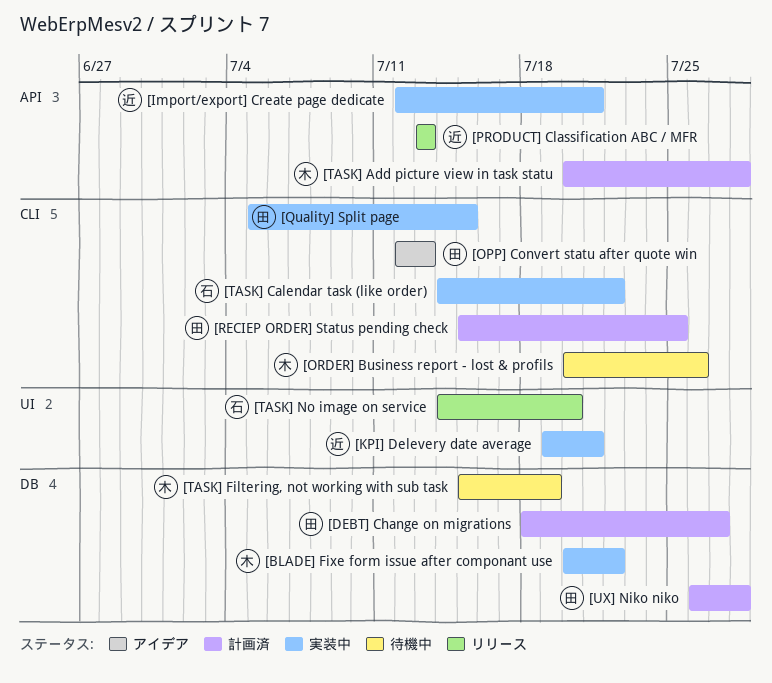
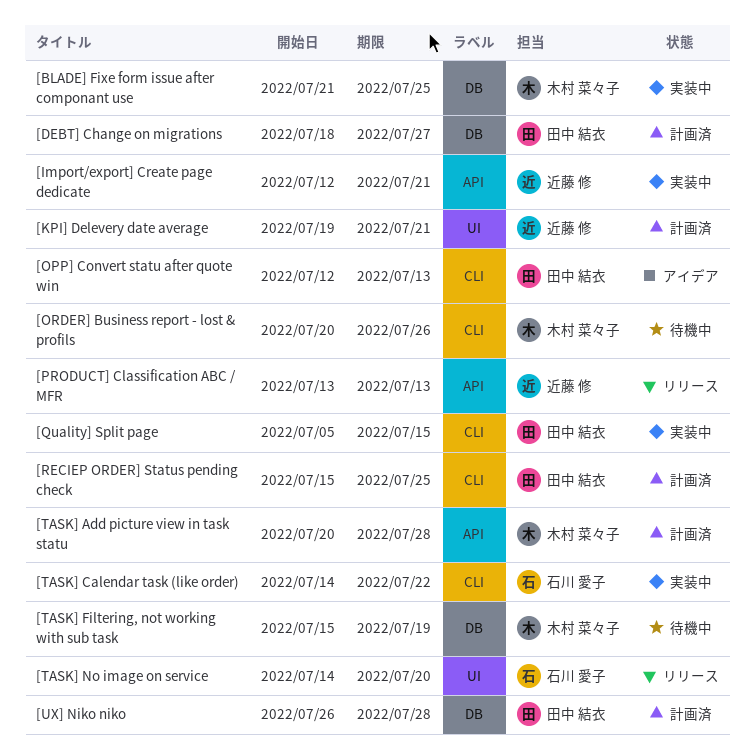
[BLADE] Fixe form issue after componant use, start: Jul 20 -> Jul 21
[BLADE] Fixe form issue after componant use, due: Jul 22 -> Jul 25
[KPI] Delevery date average, status: 実装中 -> 計画済

